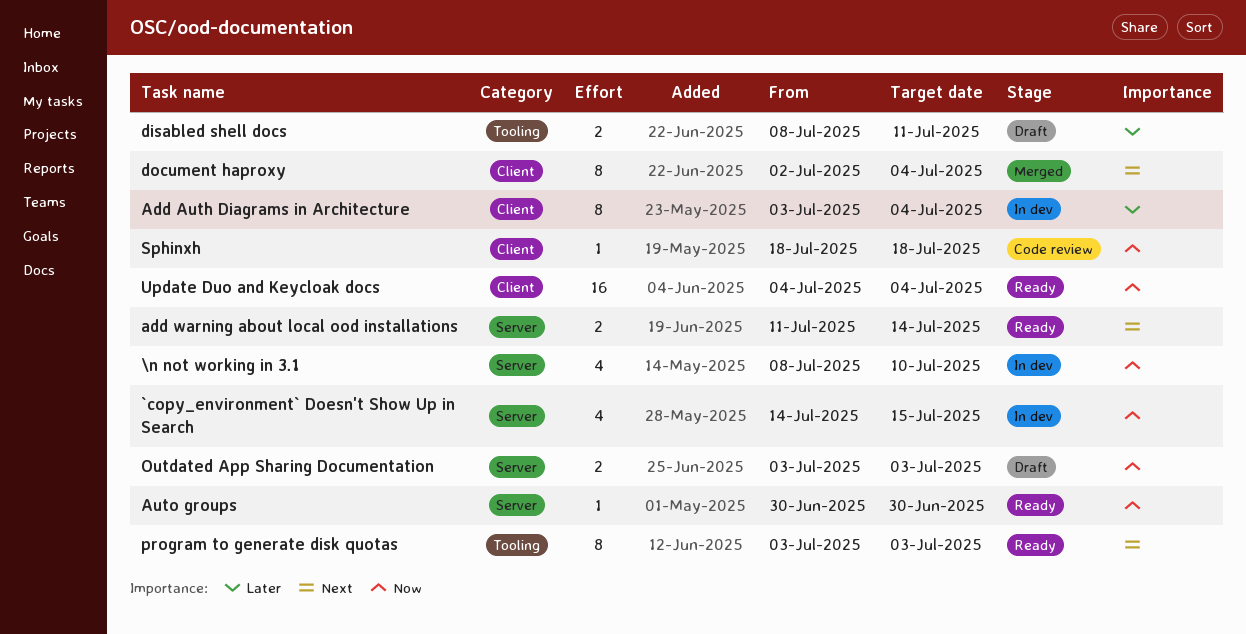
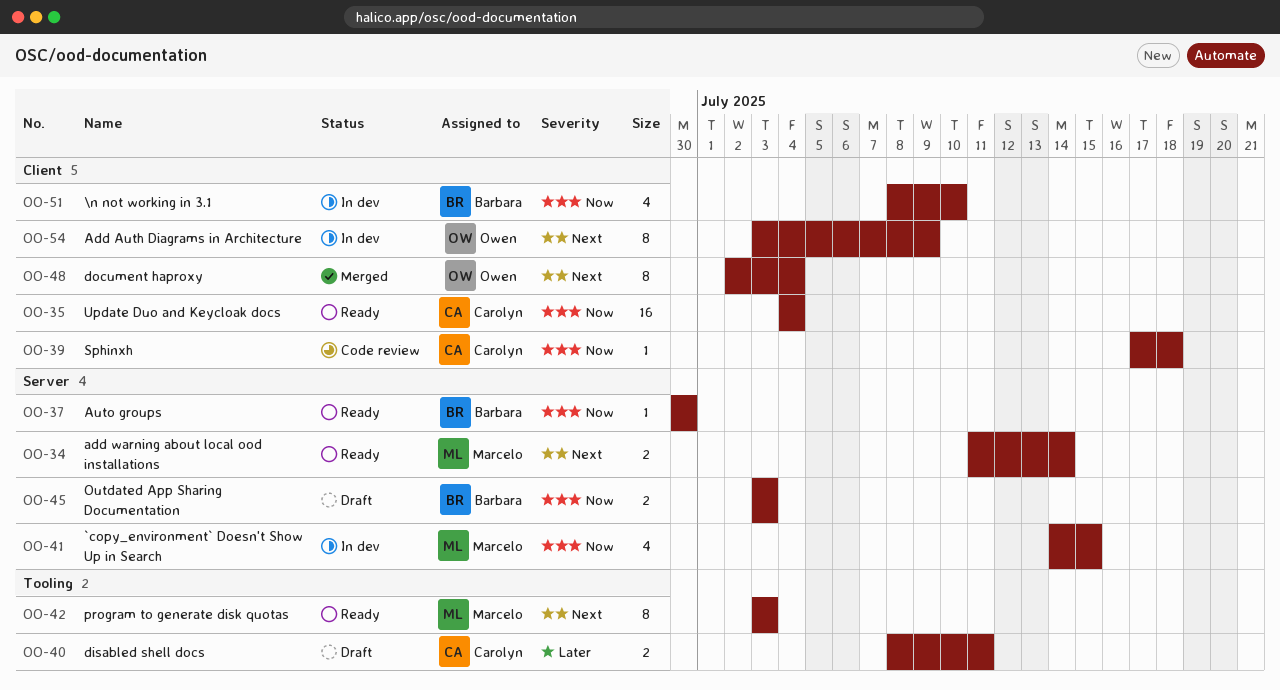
\n not working in 3.1, label: Server -> Client
Add Auth Diagrams in Architecture, priority: Later -> Next
Add Auth Diagrams in Architecture, due: Jul 4 -> Jul 9
Sphinxh, start: Jul 18 -> Jul 17

